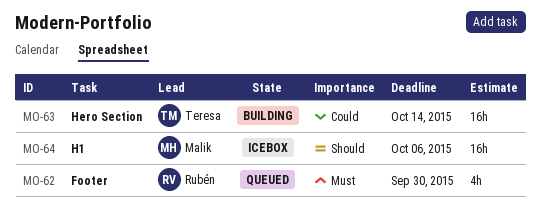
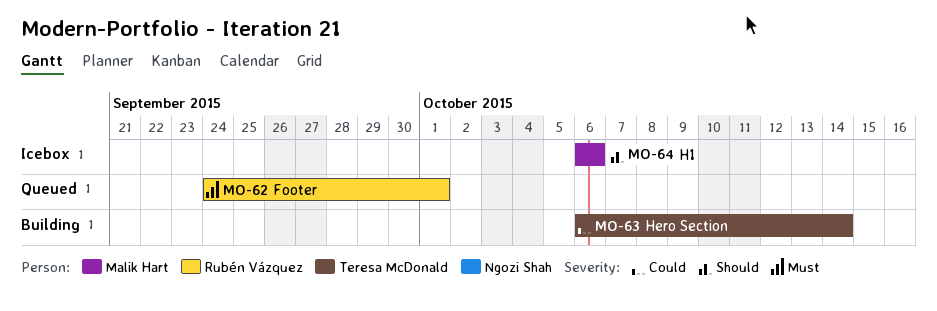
MO-62, due: Sep 30 -> Oct 1

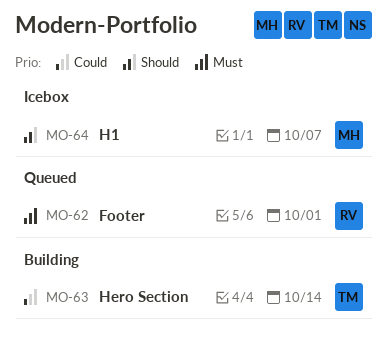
MO-64, due: Oct 6 -> Oct 7

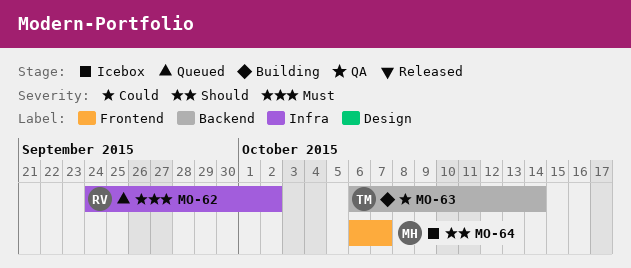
MO-62, due: Oct 1 -> Oct 2

